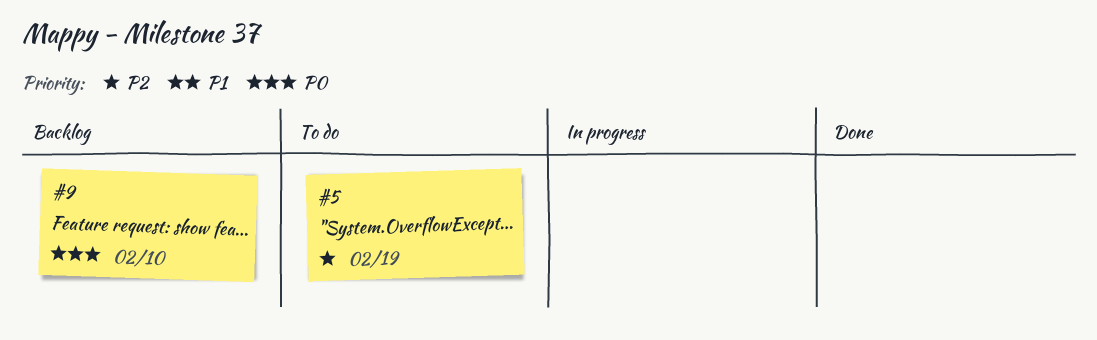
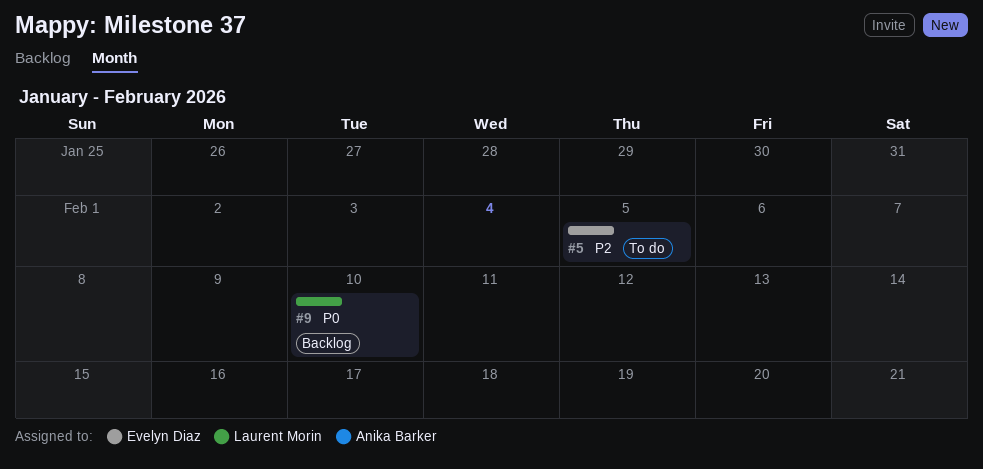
#5, due: Feb 19 -> Feb 5

